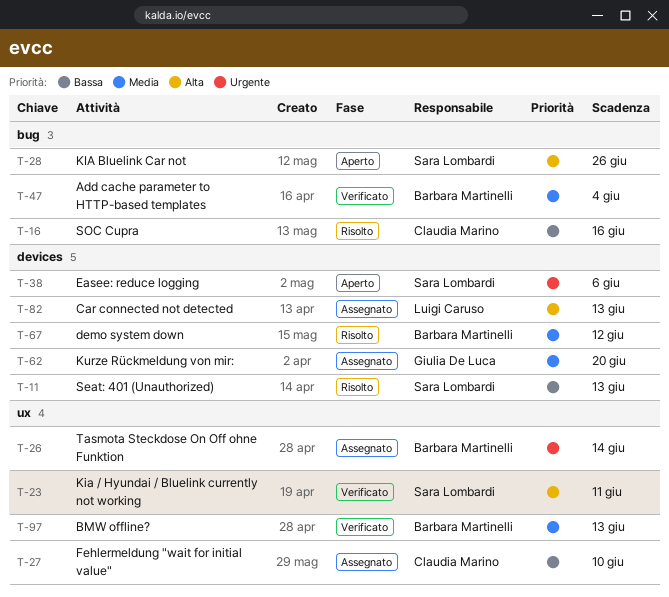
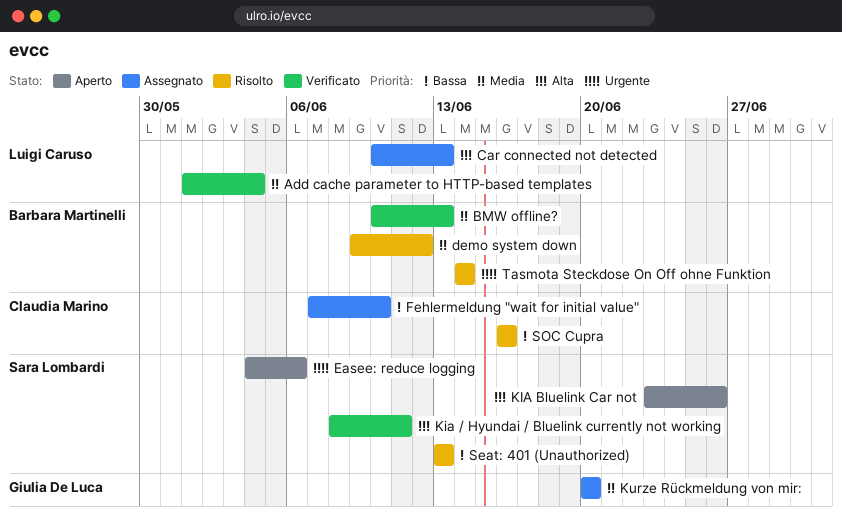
Add cache parameter to HTTP-based templates, owner: Barbara Martinelli -> Luigi Caruso
Tasmota Steckdose On Off ohne Funktion, status: Assegnato -> Risolto

